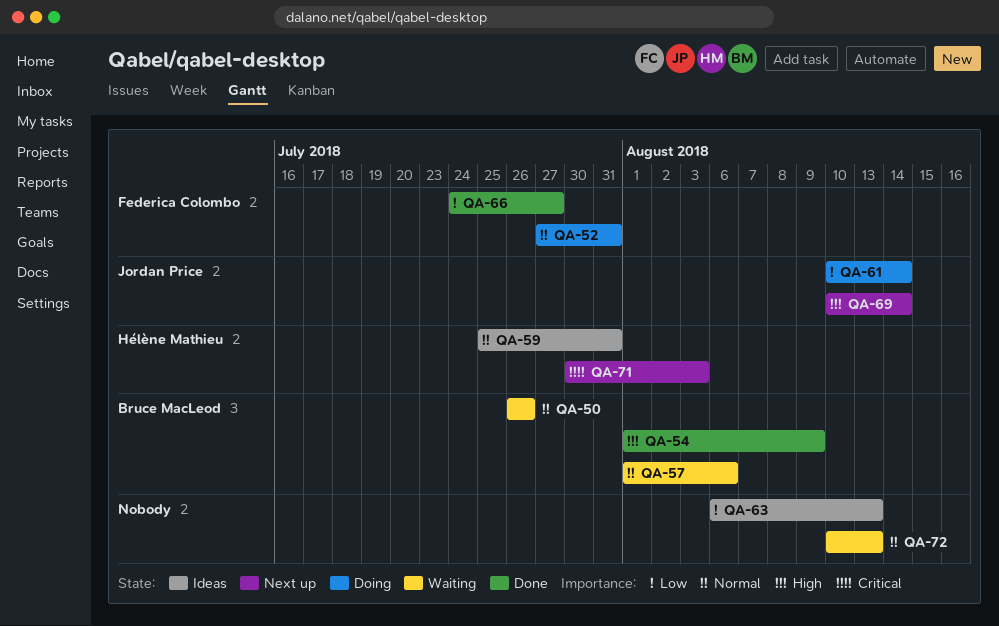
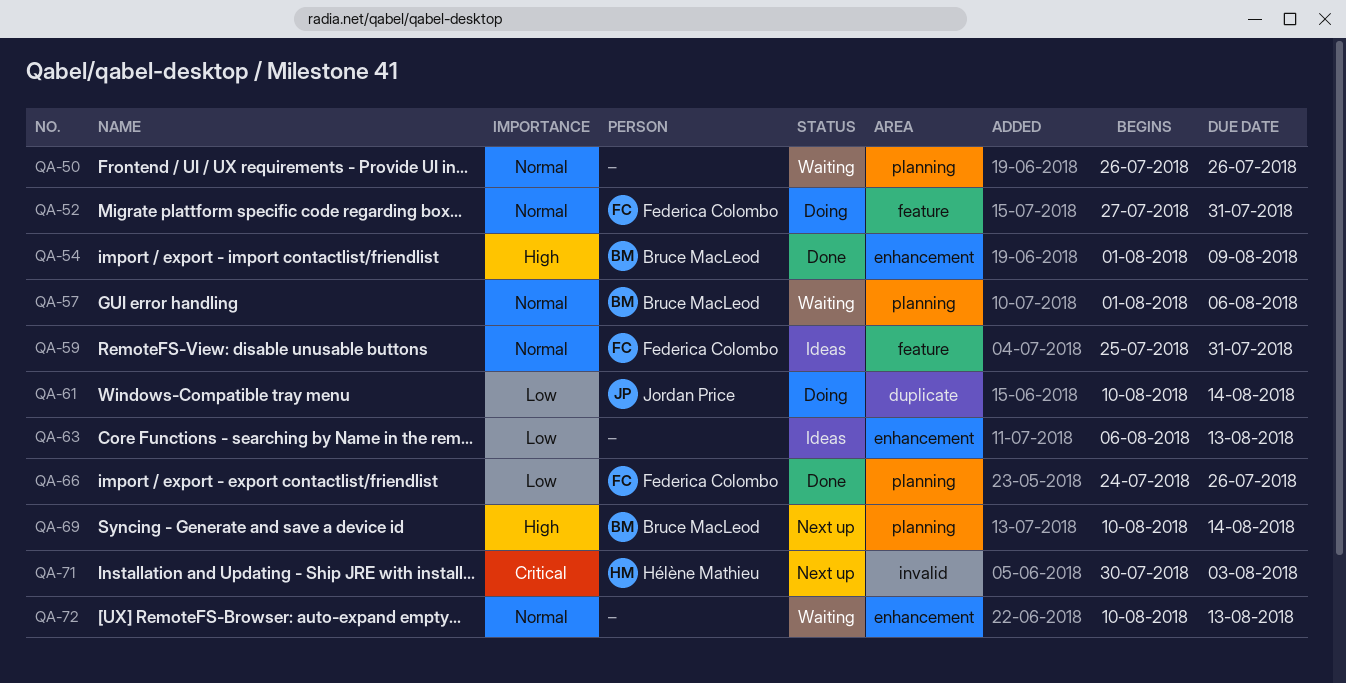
QA-50, owner: Bruce MacLeod -> none
QA-59, owner: Hélène Mathieu -> Federica Colombo
QA-66, due: Jul 27 -> Jul 26
QA-69, owner: Jordan Price -> Bruce MacLeod

